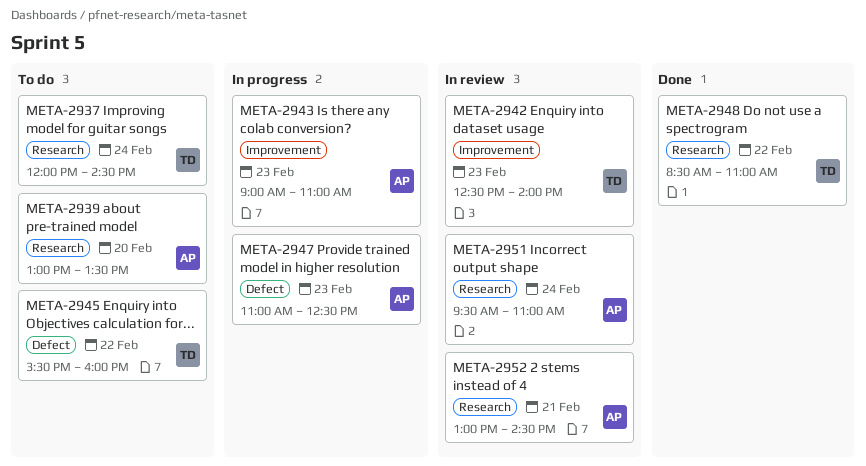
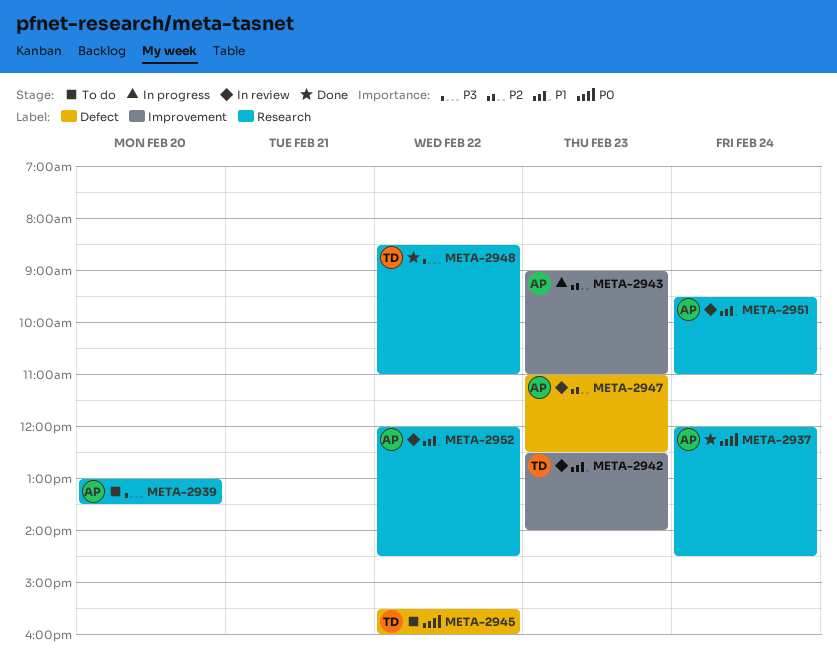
META-2937, status: To do -> Done
META-2937, owner: TD -> AP
META-2947, status: In progress -> In review
META-2952, day: Feb 21 -> Feb 22
META-2952, begins: 13:00 -> 12:00

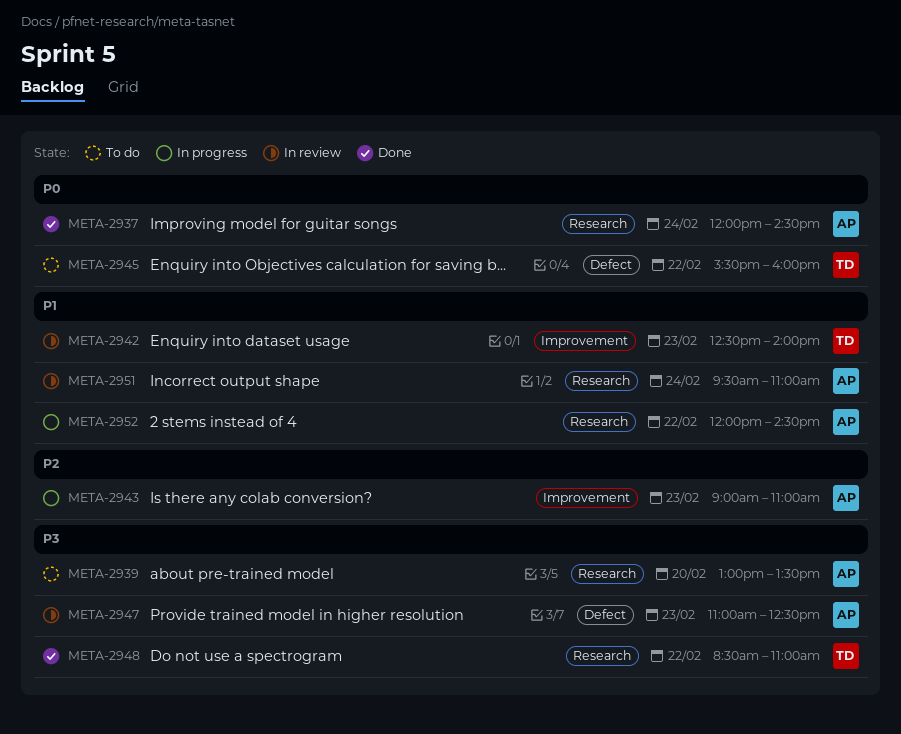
META-2947, priority: P2 -> P3
META-2952, status: In review -> In progress

